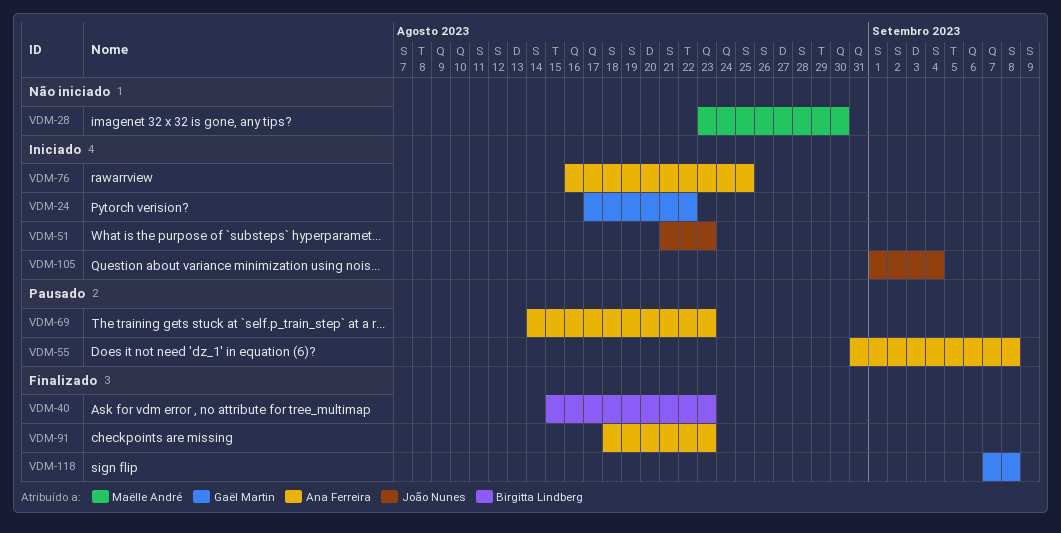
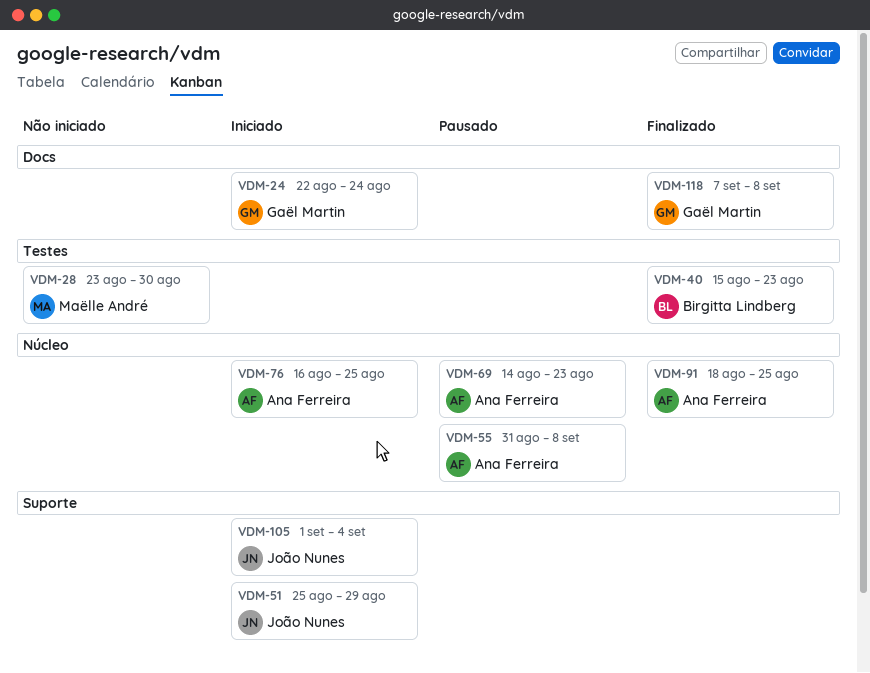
VDM-24, start: Aug 17 -> Aug 22
VDM-24, due: Aug 22 -> Aug 24
VDM-51, start: Aug 21 -> Aug 25
VDM-51, due: Aug 23 -> Aug 29
VDM-91, due: Aug 23 -> Aug 25

